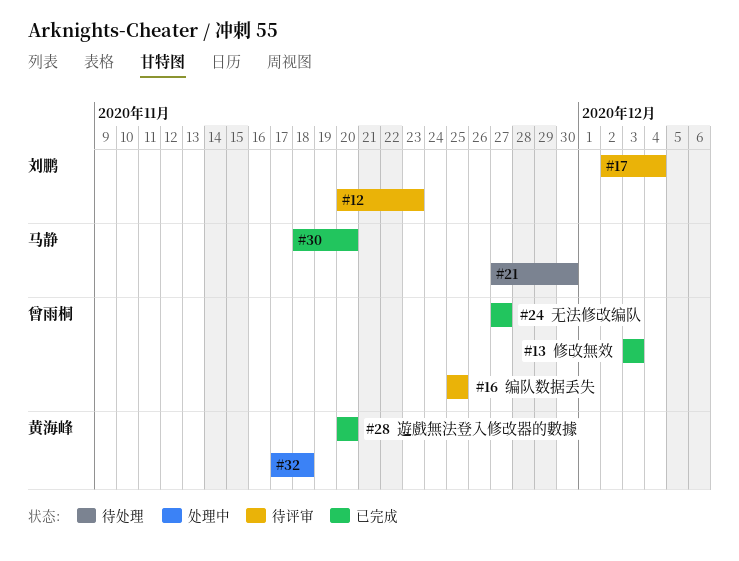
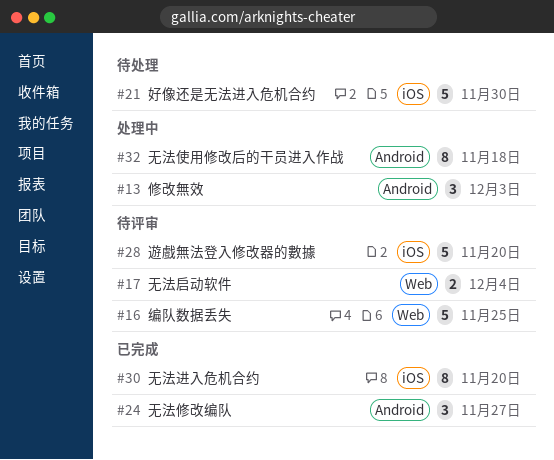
#12: present -> none
#13, status: 已完成 -> 处理中
#28, status: 已完成 -> 待评审

